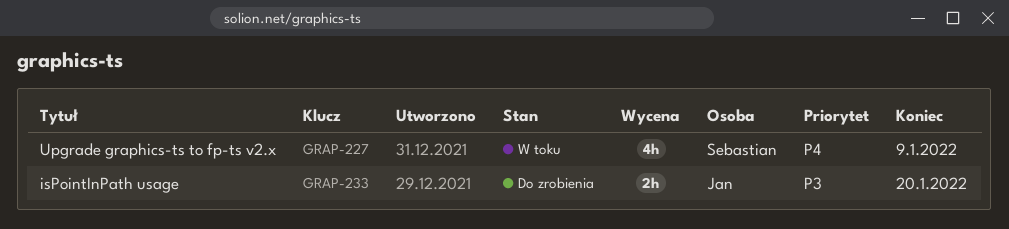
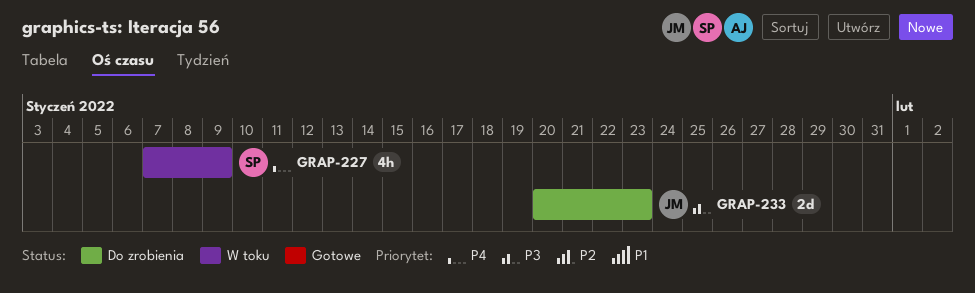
GRAP-233, estimate: 2h -> 2d
GRAP-233, due: Jan 20 -> Jan 23

